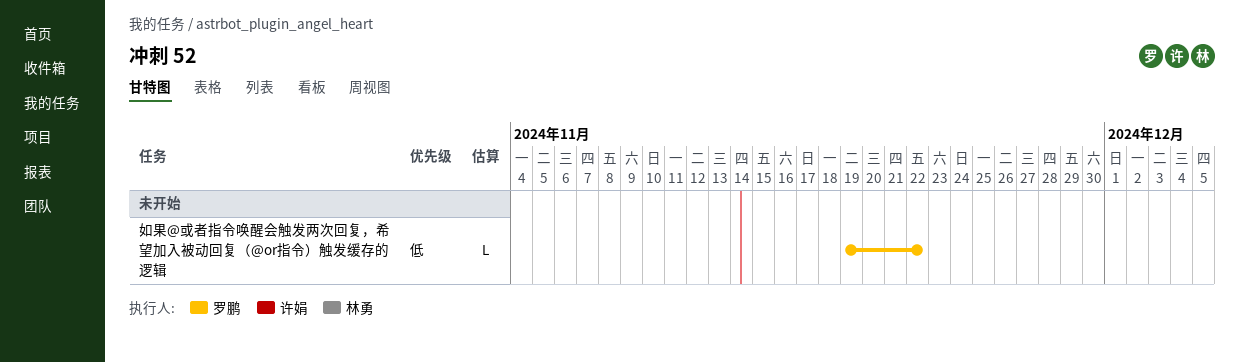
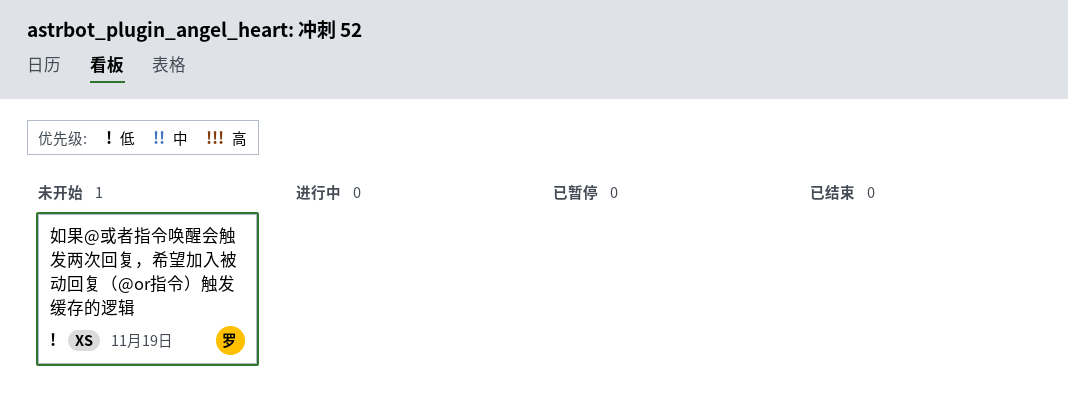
如果@或者指令唤醒会触发两次回复，希望加入被动回复（@or指令）触发缓存的逻辑, estimate: L -> XS
如果@或者指令唤醒会触发两次回复，希望加入被动回复（@or指令）触发缓存的逻辑, due: Nov 22 -> Nov 19

